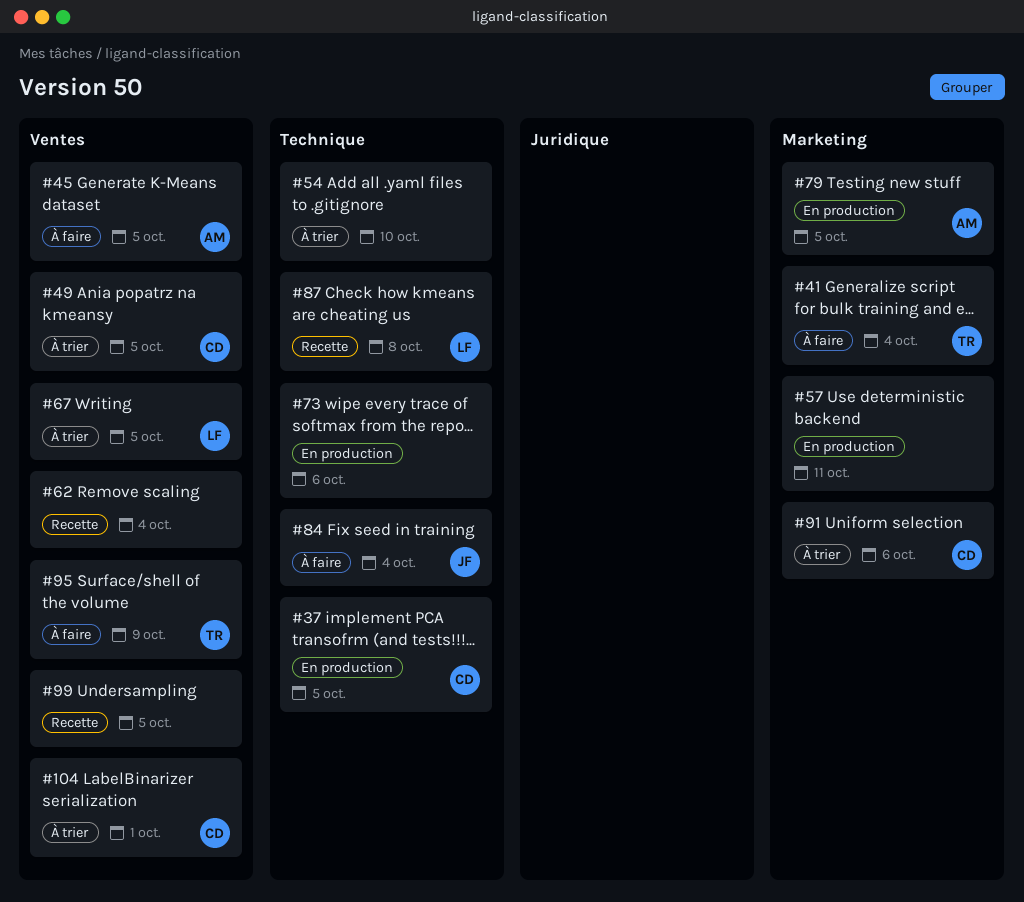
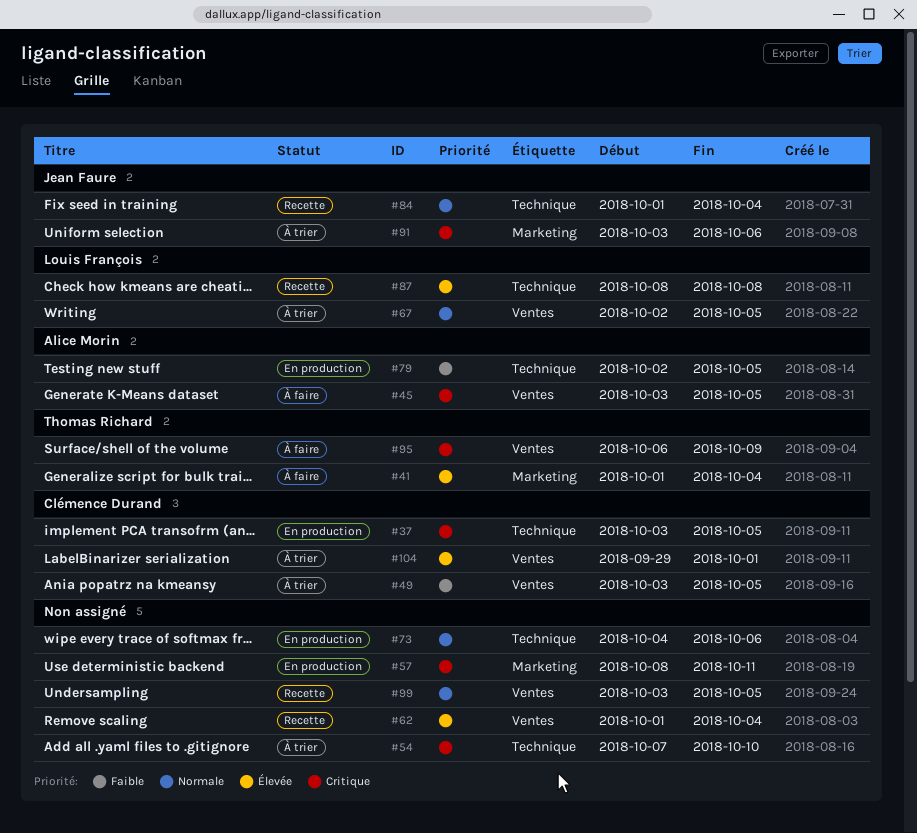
#79, label: Marketing -> Technique
#84, status: À faire -> Recette
#91, owner: Clémence Durand -> Jean Faure

